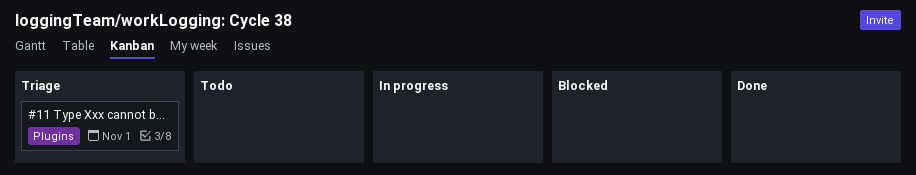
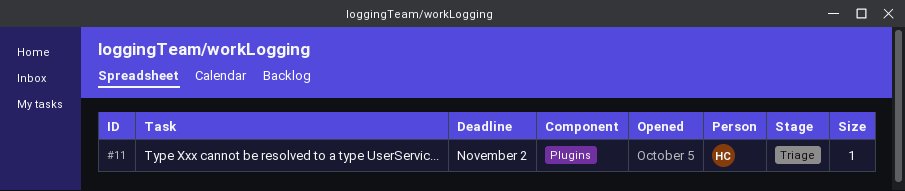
#11, due: Nov 1 -> Nov 2

